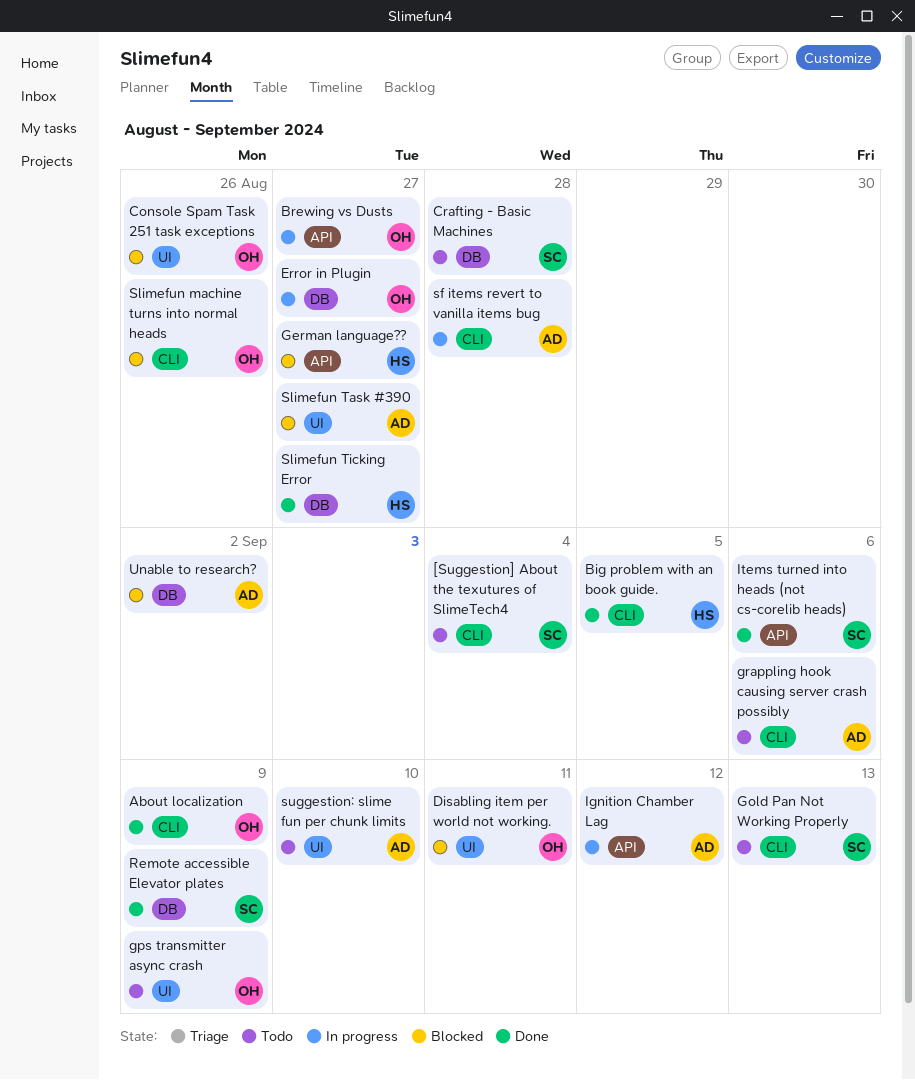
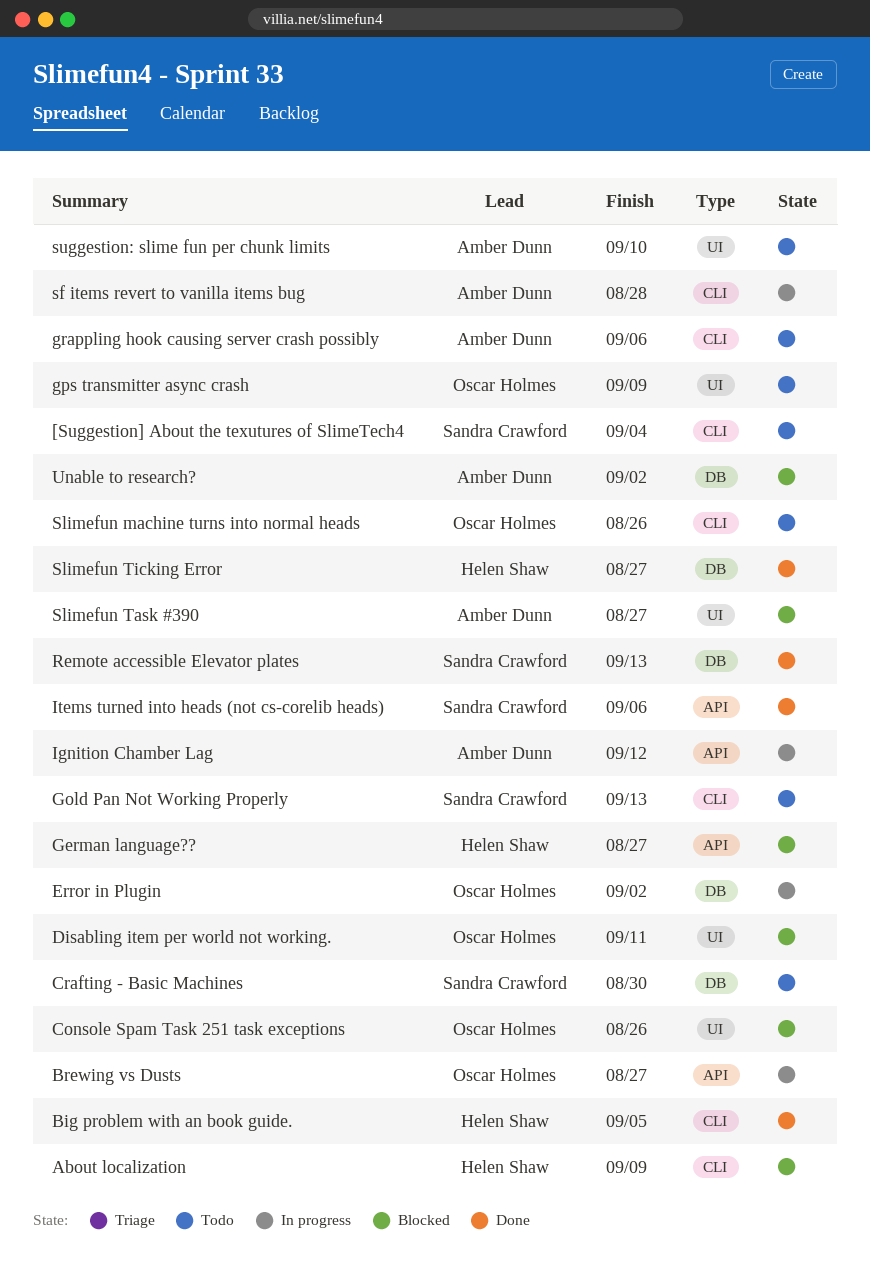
About localization, status: Done -> Blocked
About localization, owner: Oscar Holmes -> Helen Shaw
Crafting - Basic Machines, due: Aug 28 -> Aug 30
Error in Plugin, due: Aug 27 -> Sep 2
Remote accessible Elevator plates, due: Sep 9 -> Sep 13
Slimefun machine turns into normal heads, status: Blocked -> Todo

